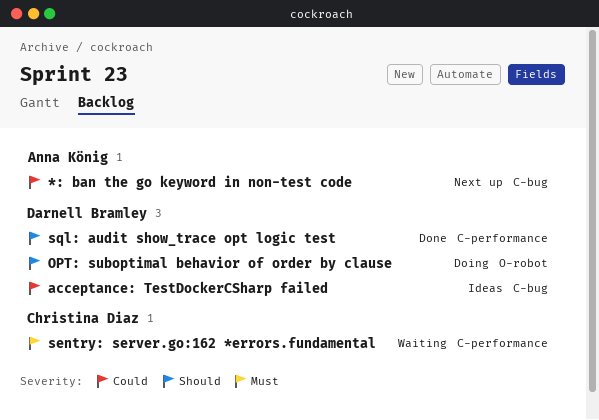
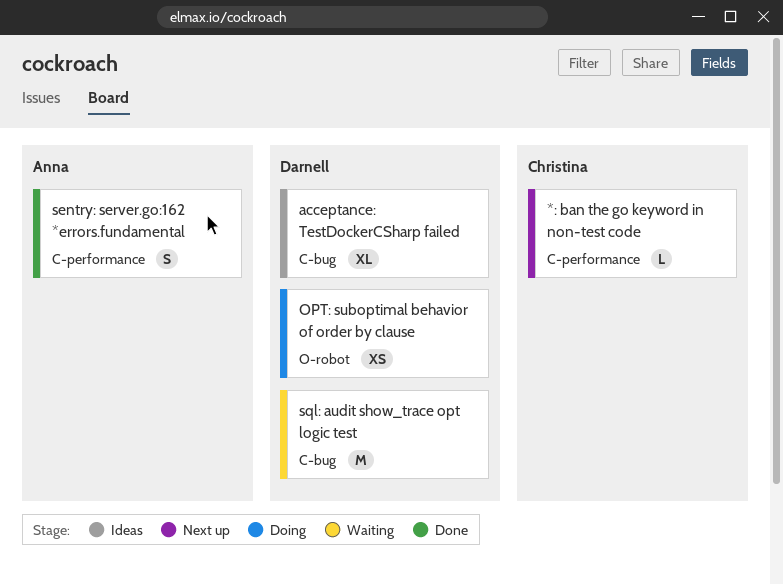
*: ban the go keyword in non-test code, owner: Anna König -> Christina Diaz
*: ban the go keyword in non-test code, label: C-bug -> C-performance
sentry: server.go:162 *errors.fundamental, status: Waiting -> Done
sentry: server.go:162 *errors.fundamental, owner: Christina Diaz -> Anna König
sql: audit show_trace opt logic test, status: Done -> Waiting
sql: audit show_trace opt logic test, label: C-performance -> C-bug

